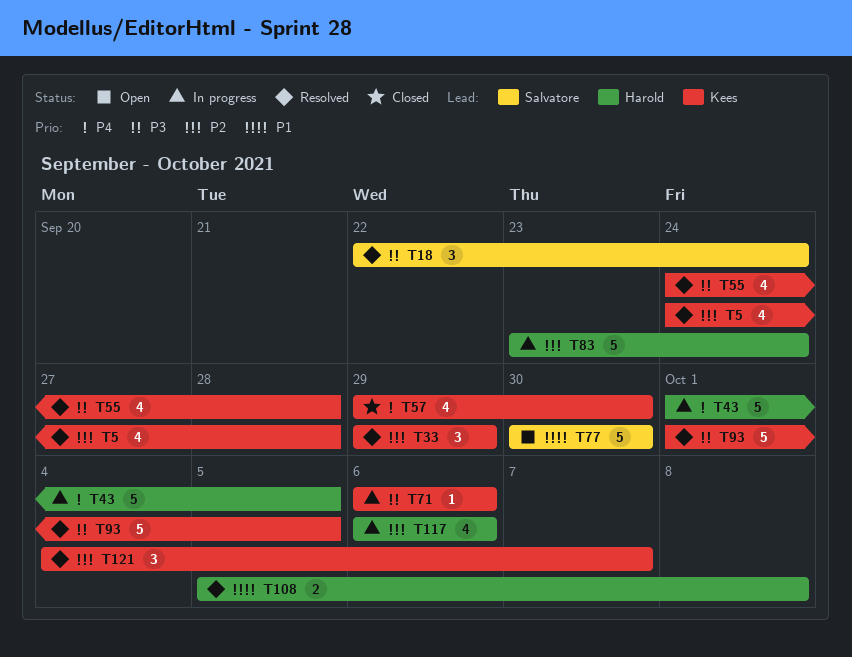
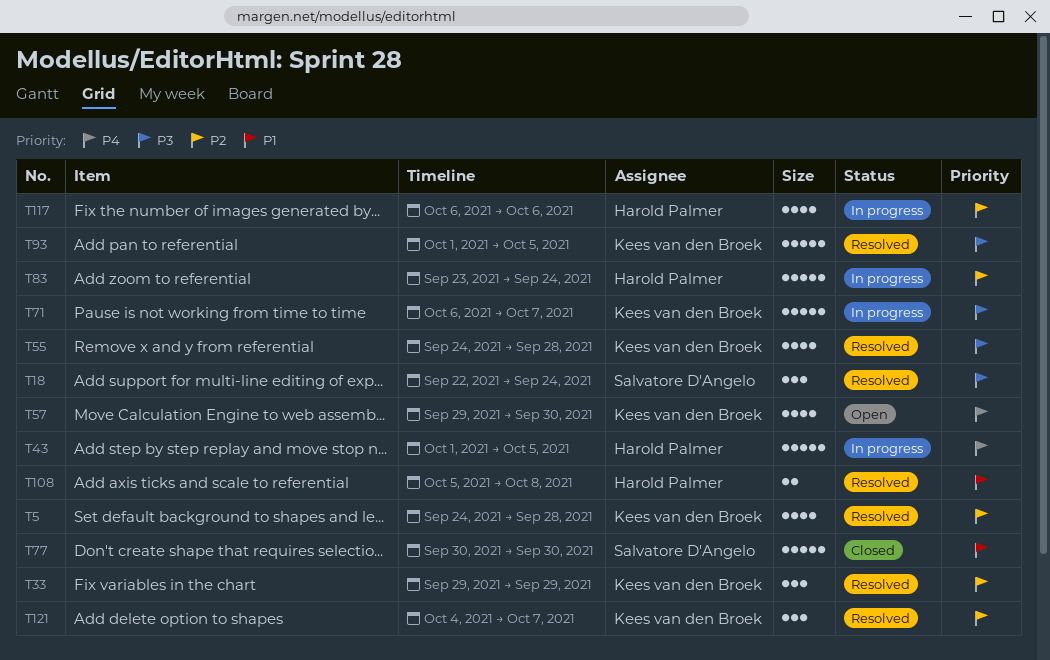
T57, status: Closed -> Open
T71, estimate: 1 -> 5
T71, due: Oct 6 -> Oct 7
T77, status: Open -> Closed

